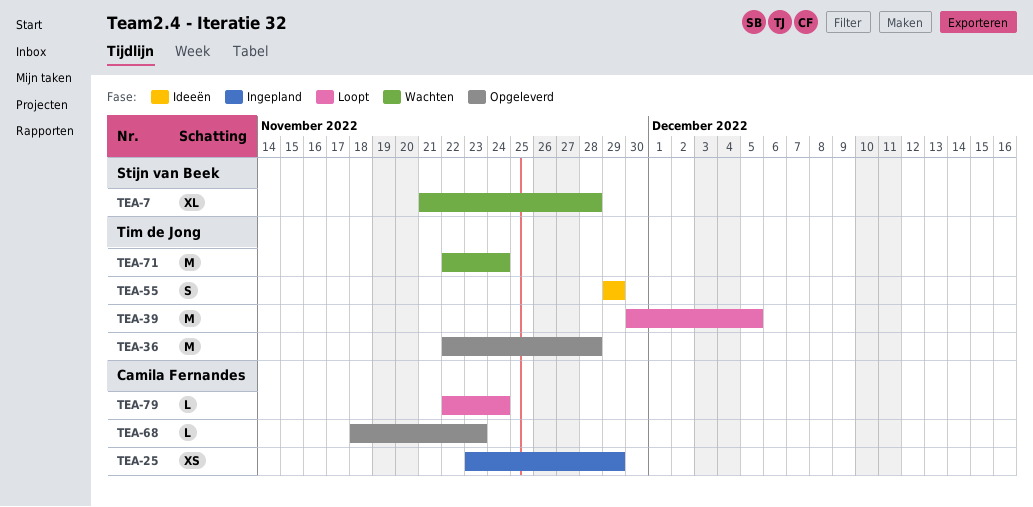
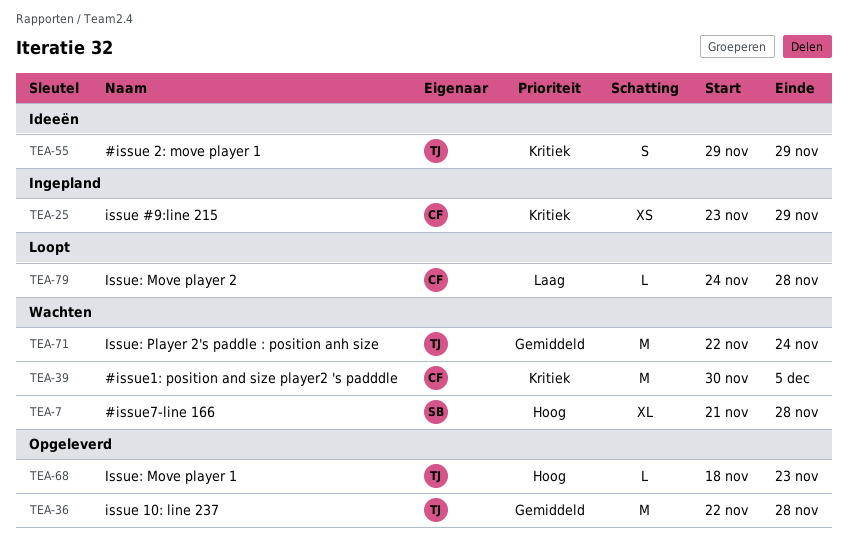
TEA-39, status: Loopt -> Wachten
TEA-39, owner: Tim de Jong -> Camila Fernandes
TEA-68, owner: Camila Fernandes -> Tim de Jong
TEA-79, start: Nov 22 -> Nov 24
TEA-79, due: Nov 24 -> Nov 28

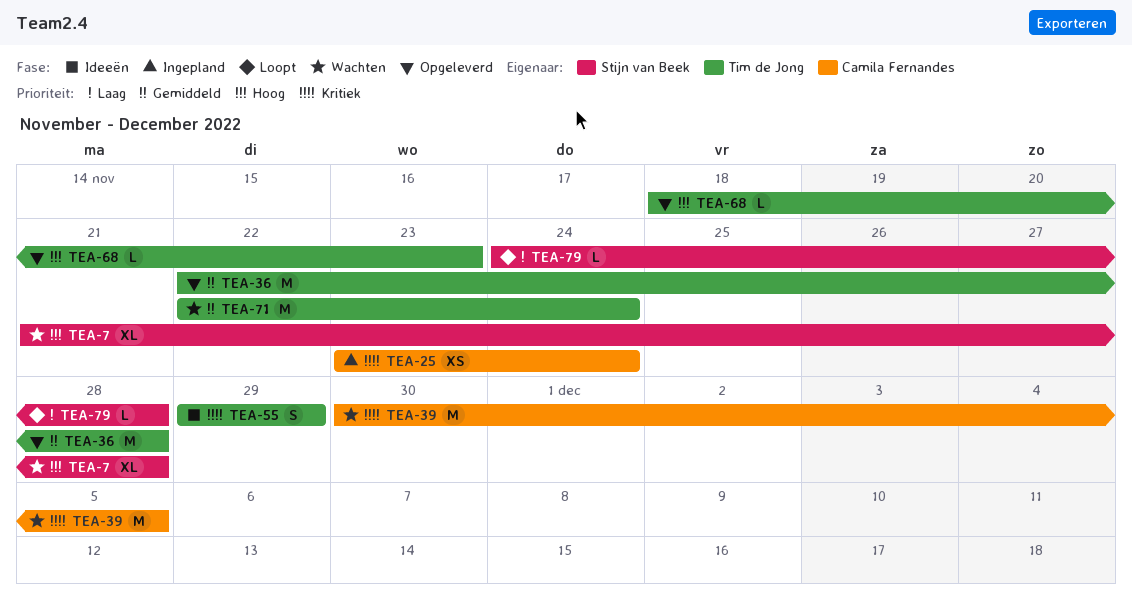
TEA-25, due: Nov 29 -> Nov 24
TEA-79, owner: Camila Fernandes -> Stijn van Beek

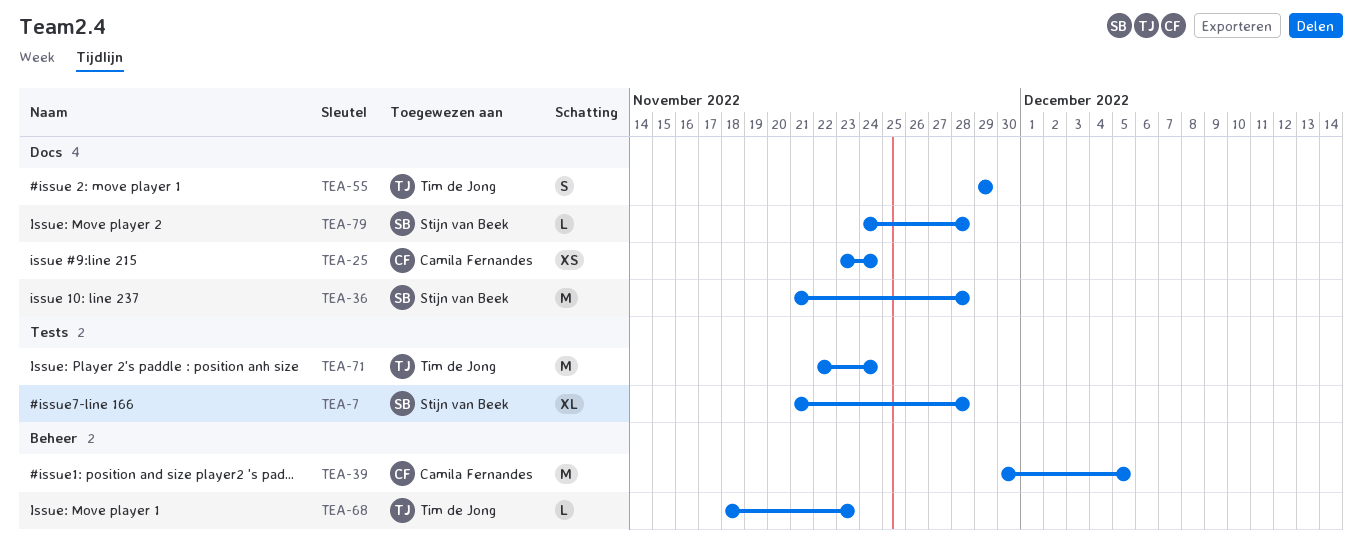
TEA-36, owner: Tim de Jong -> Stijn van Beek
TEA-36, start: Nov 22 -> Nov 21

